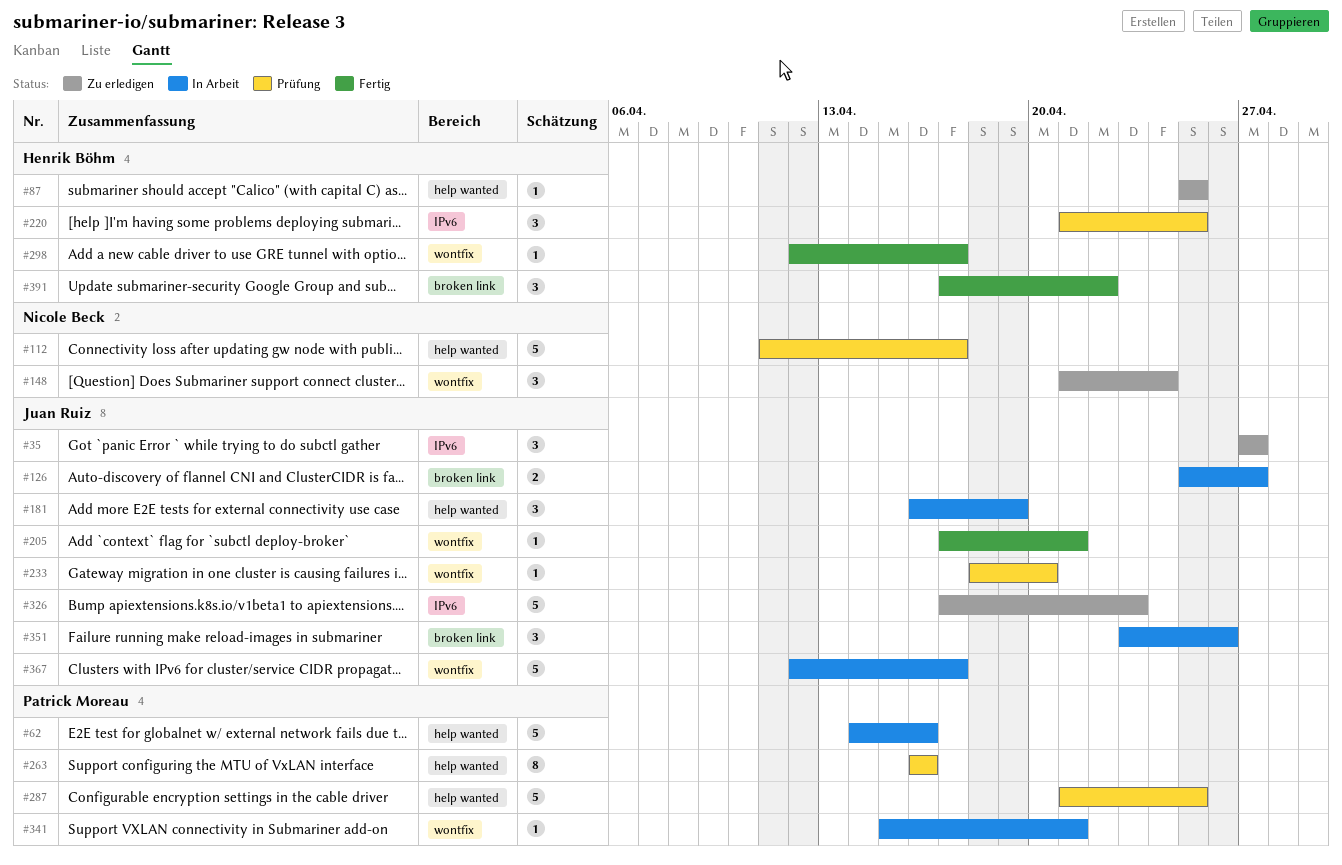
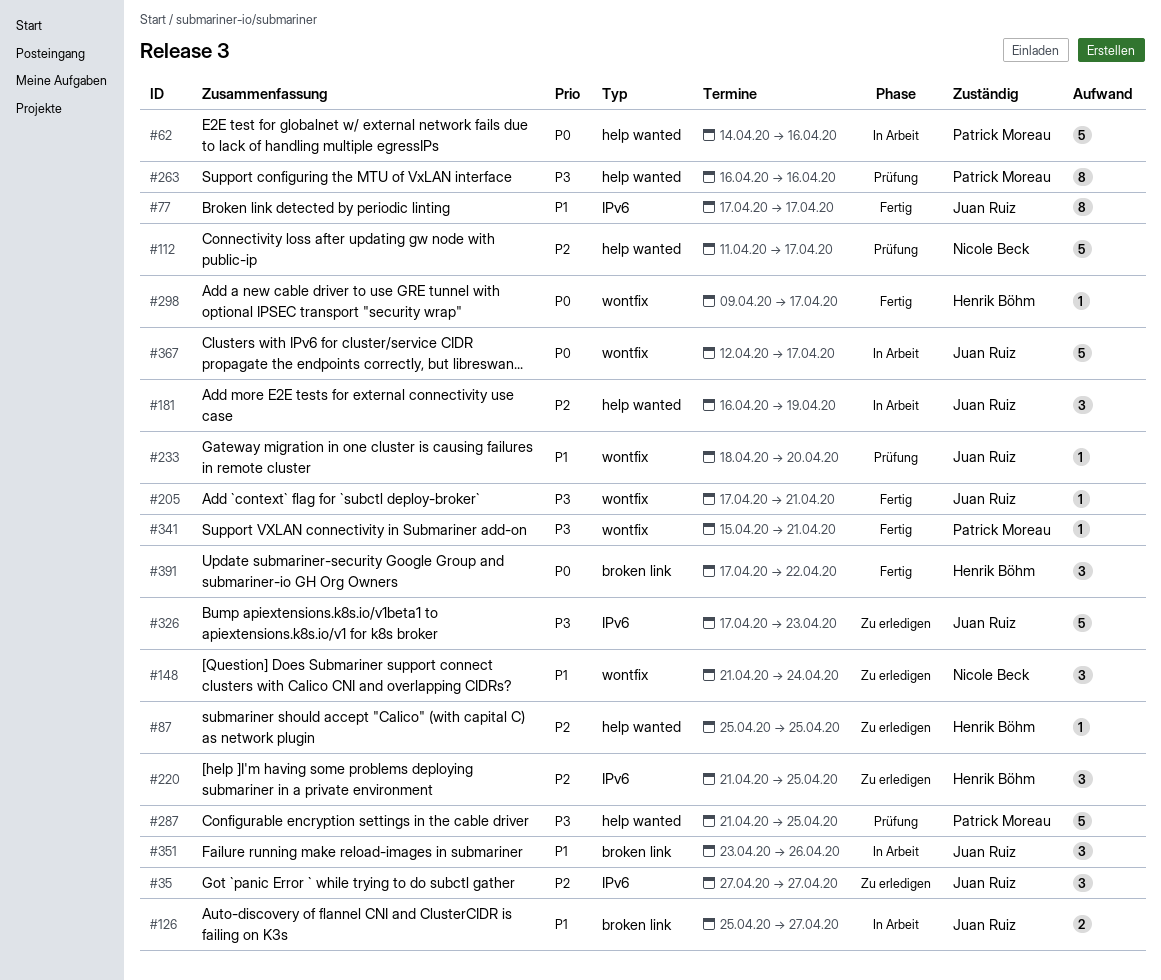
#77: none -> present
#220, status: Prüfung -> Zu erledigen
#298, start: Apr 12 -> Apr 9
#341, status: In Arbeit -> Fertig

